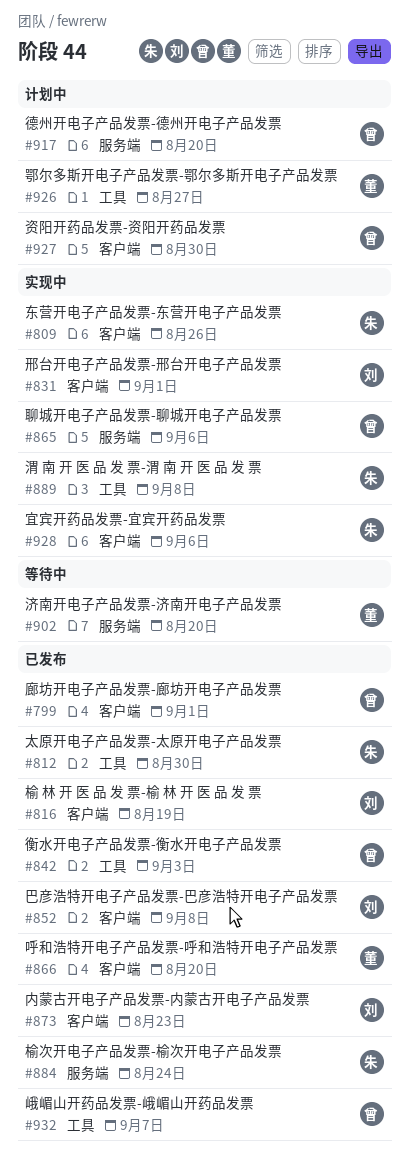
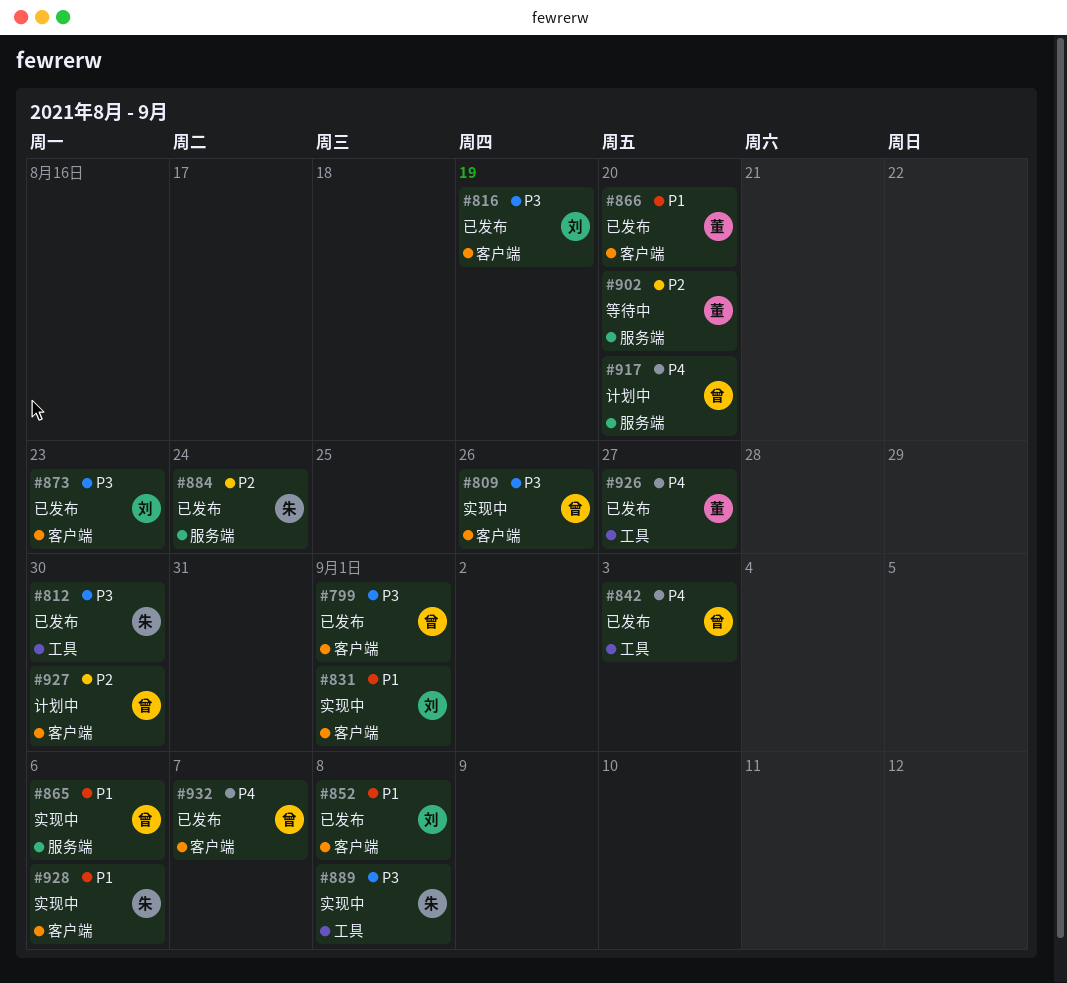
#809, owner: 朱 -> 曾
#926, status: 计划中 -> 已发布
#932, label: 工具 -> 客户端

